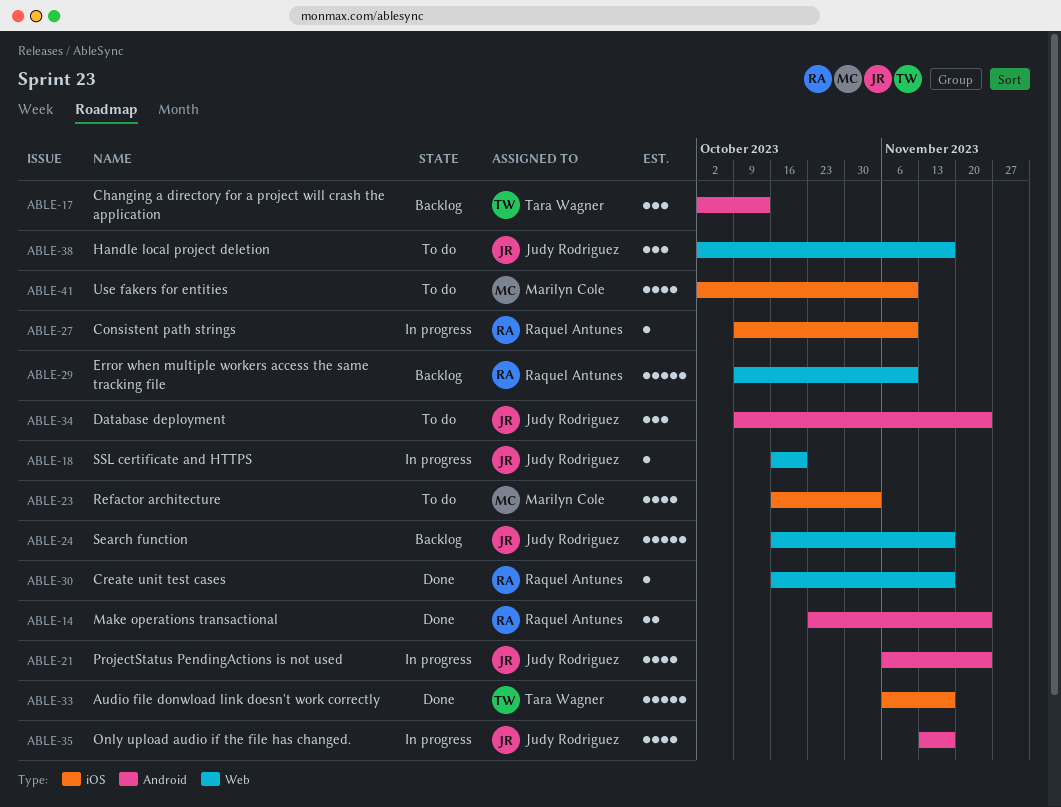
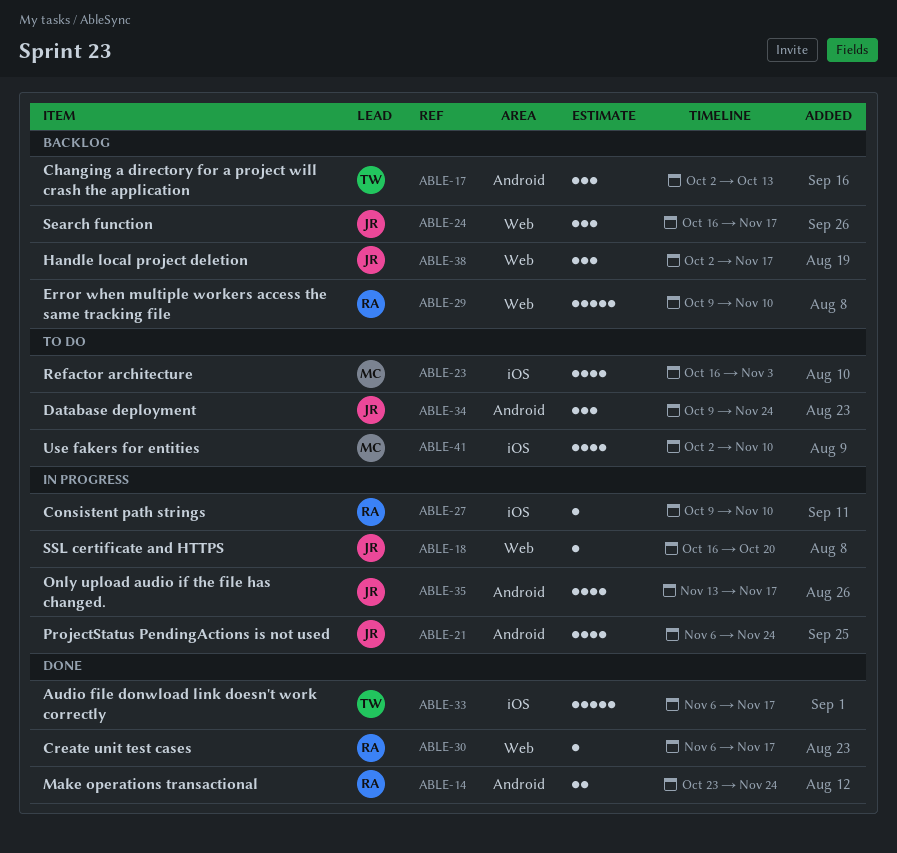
ABLE-24, estimate: 5 -> 3
ABLE-30, start: Oct 16 -> Nov 6
ABLE-38, status: To do -> Backlog

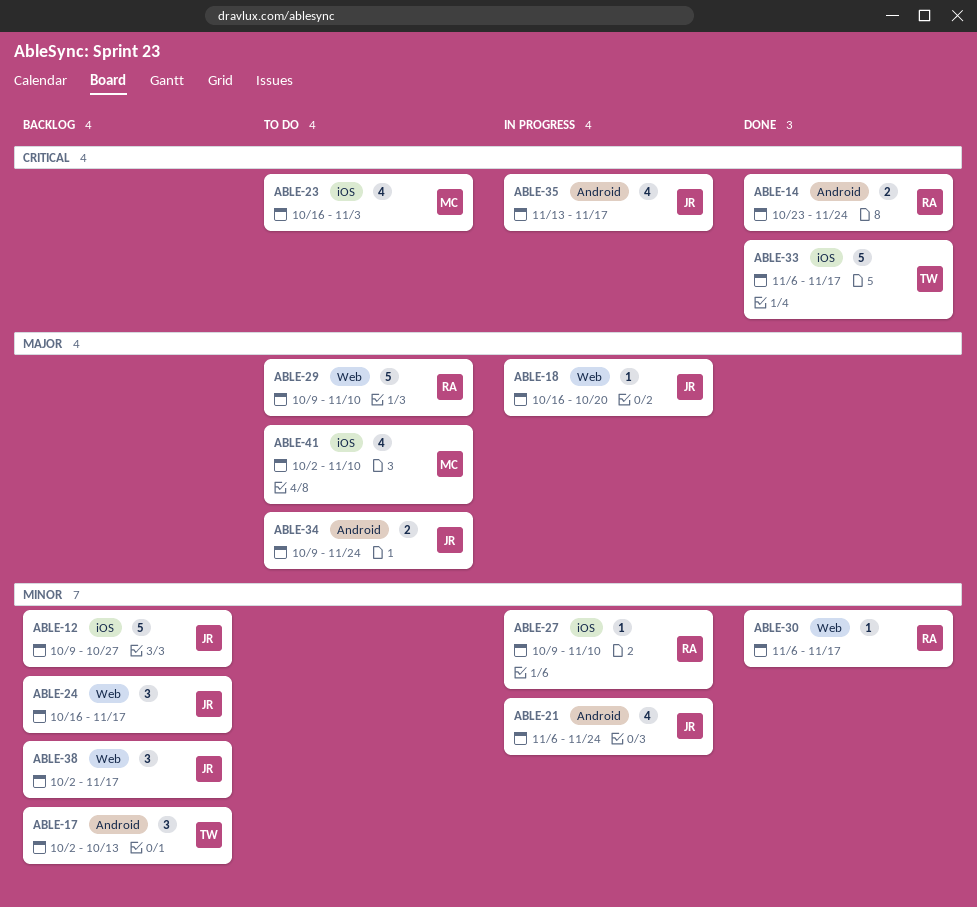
ABLE-12: none -> present
ABLE-29, status: Backlog -> To do
ABLE-34, estimate: 3 -> 2

